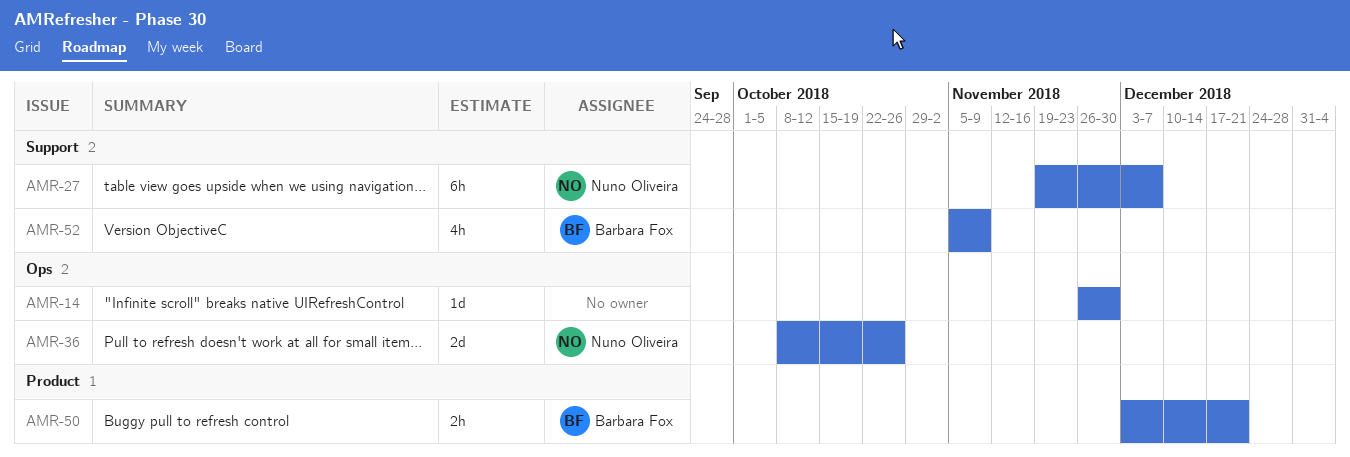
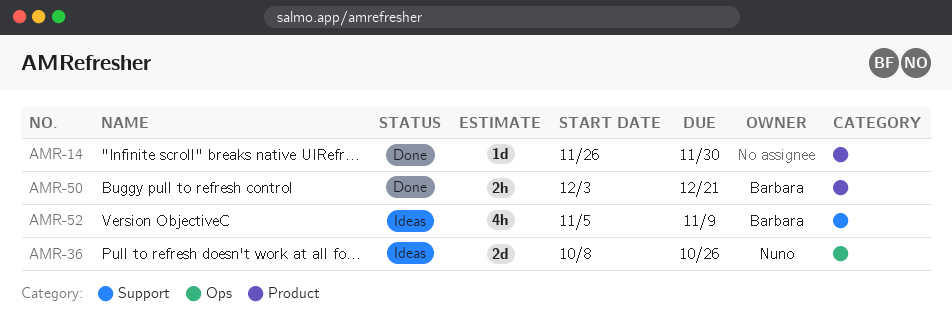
AMR-14, label: Ops -> Product
AMR-27: present -> none

